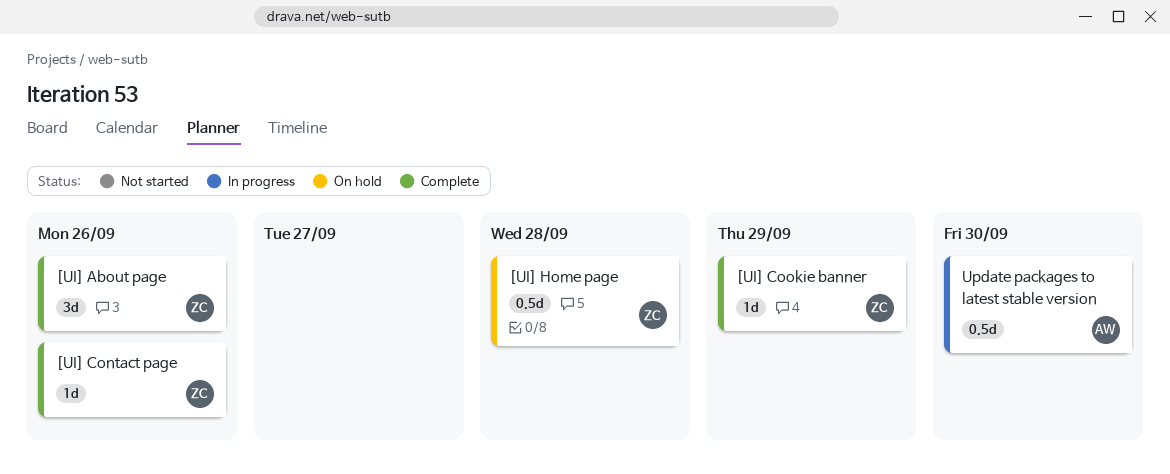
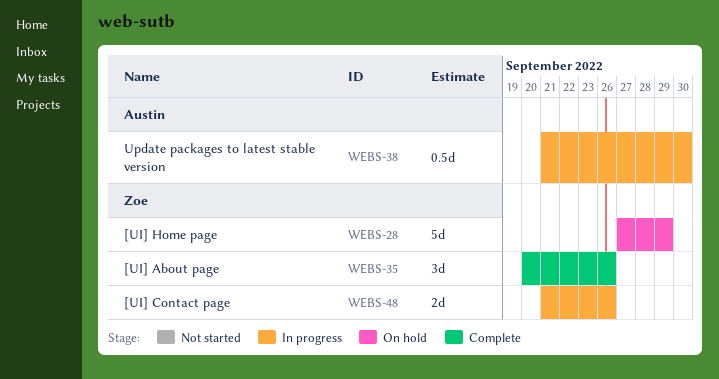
[UI] Contact page, status: Complete -> In progress
[UI] Contact page, estimate: 1d -> 2d
[UI] Cookie banner: present -> none
[UI] Home page, estimate: 0.5d -> 5d
[UI] Home page, due: Sep 28 -> Sep 29

